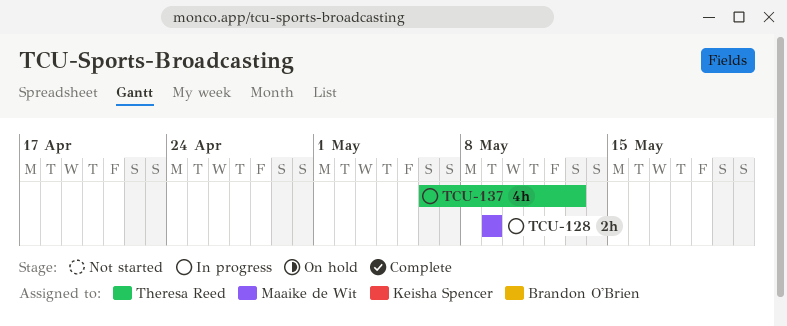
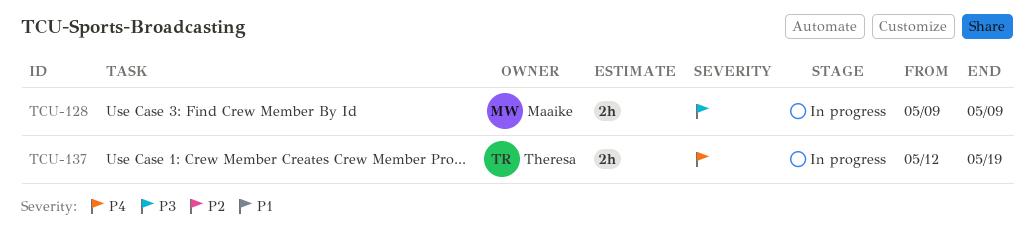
TCU-137, estimate: 4h -> 2h
TCU-137, start: May 6 -> May 12
TCU-137, due: May 13 -> May 19

